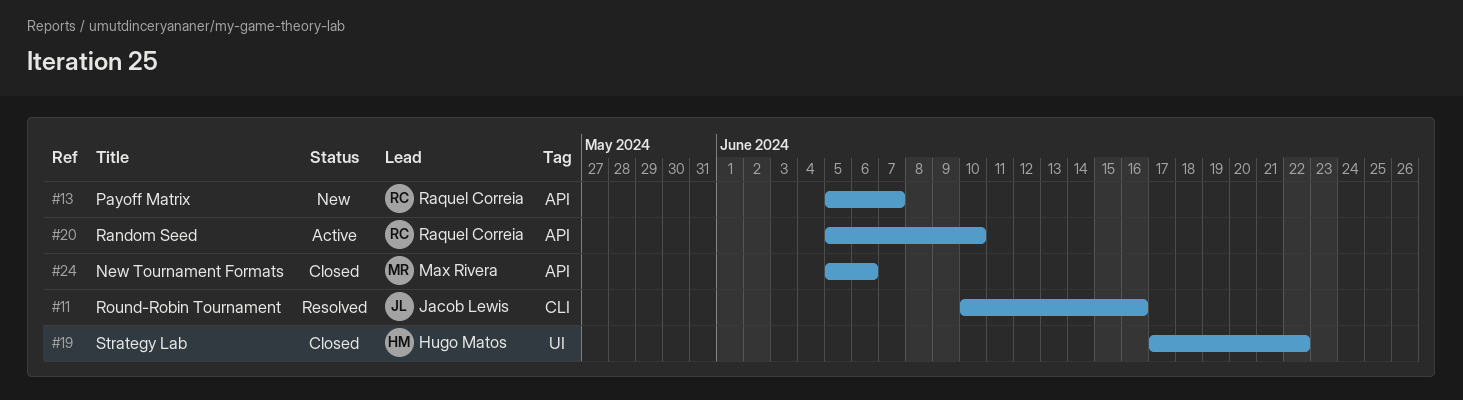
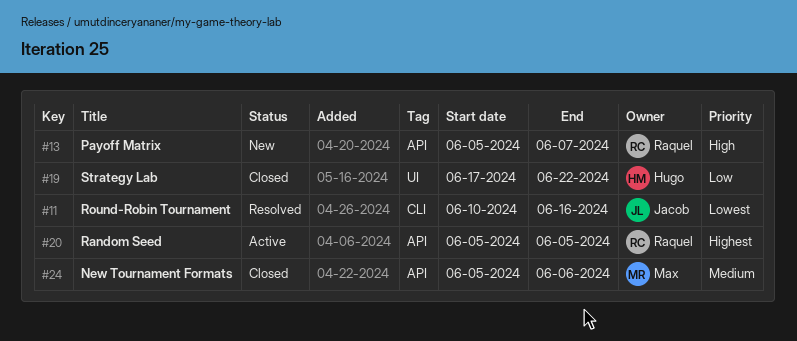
#20, due: Jun 10 -> Jun 5

